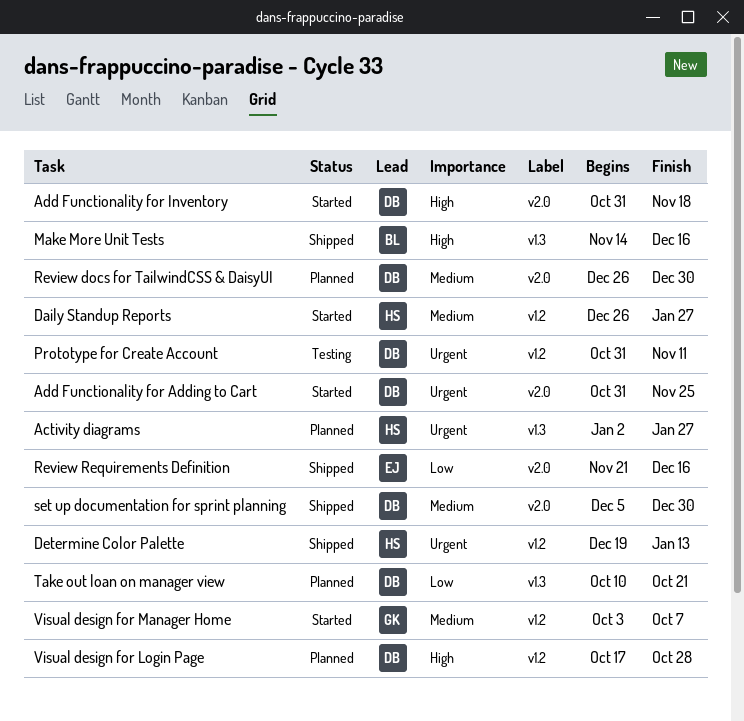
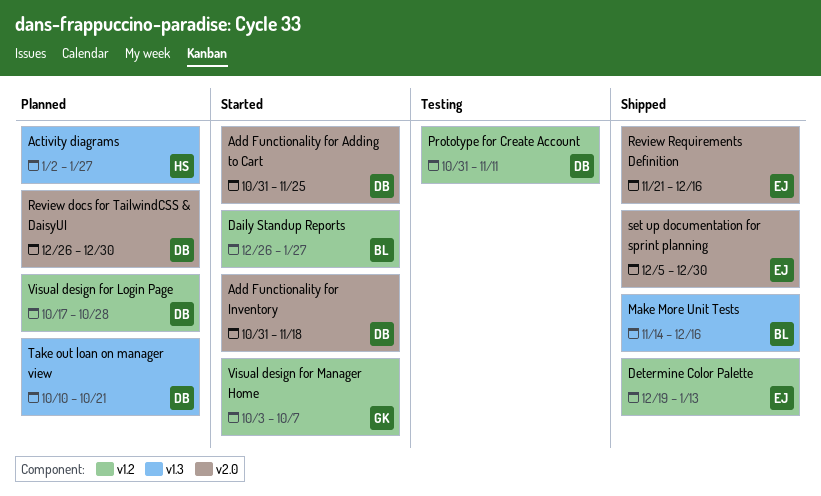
Daily Standup Reports, owner: HS -> BL
Determine Color Palette, owner: HS -> EJ
set up documentation for sprint planning, owner: DB -> EJ

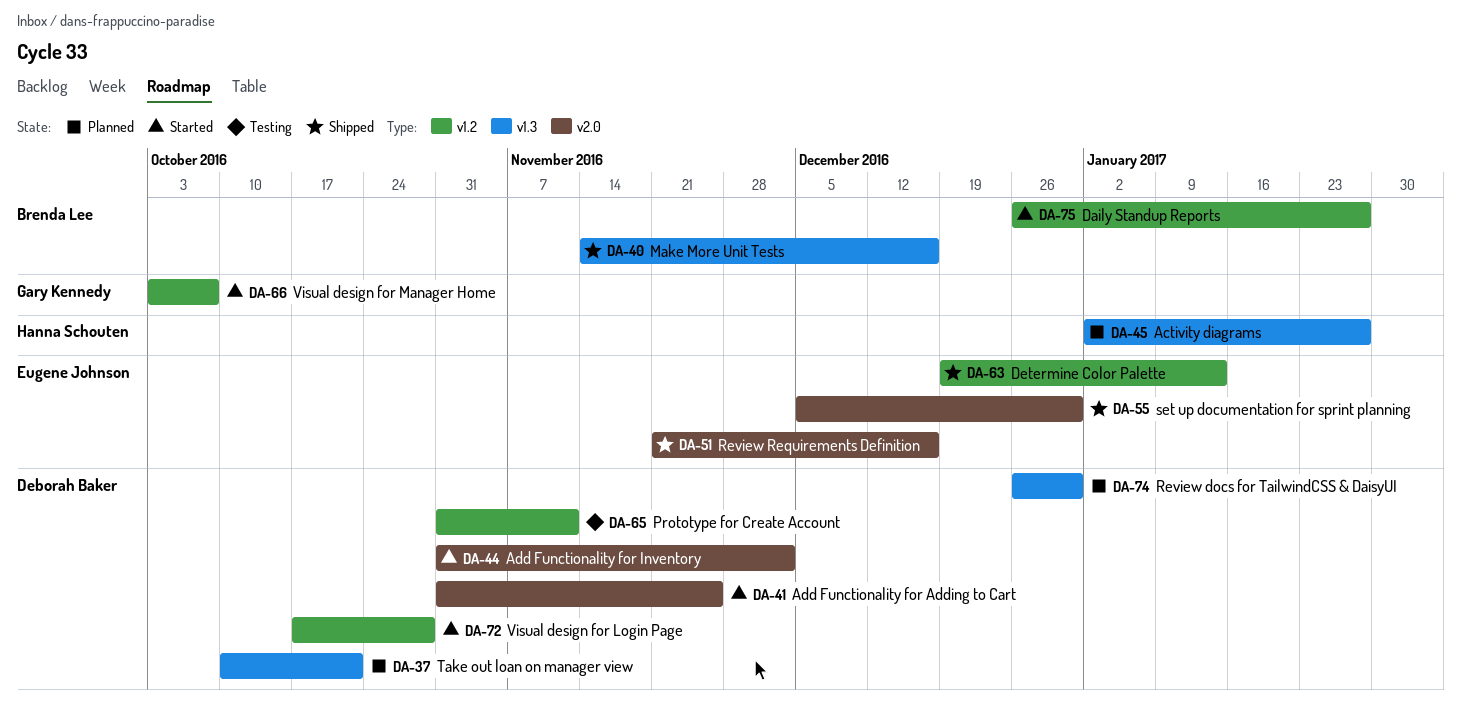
Add Functionality for Inventory, due: Nov 18 -> Dec 2
Review docs for TailwindCSS & DaisyUI, label: v2.0 -> v1.3
Visual design for Login Page, status: Planned -> Started

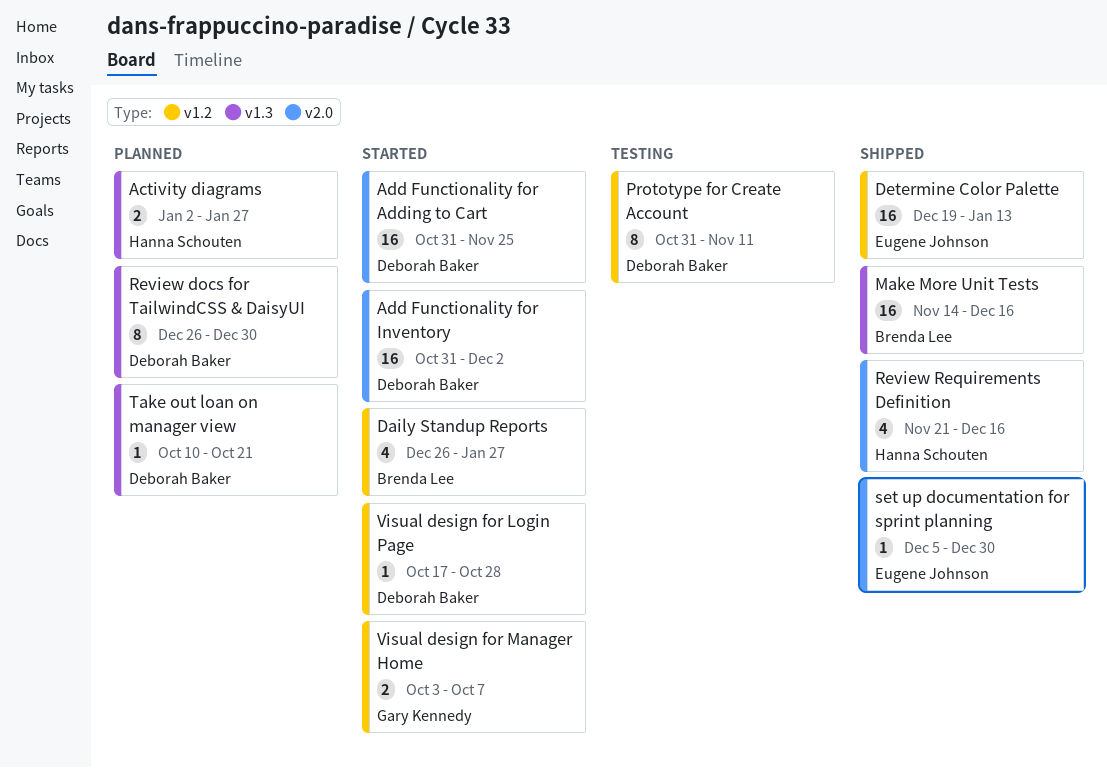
Review Requirements Definition, owner: Eugene Johnson -> Hanna Schouten

